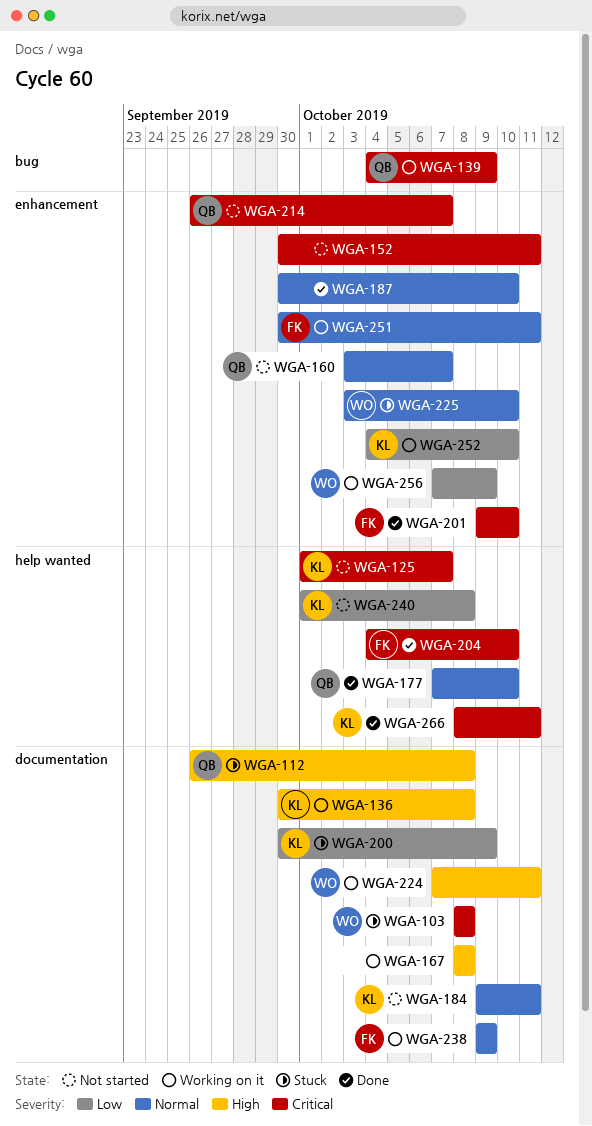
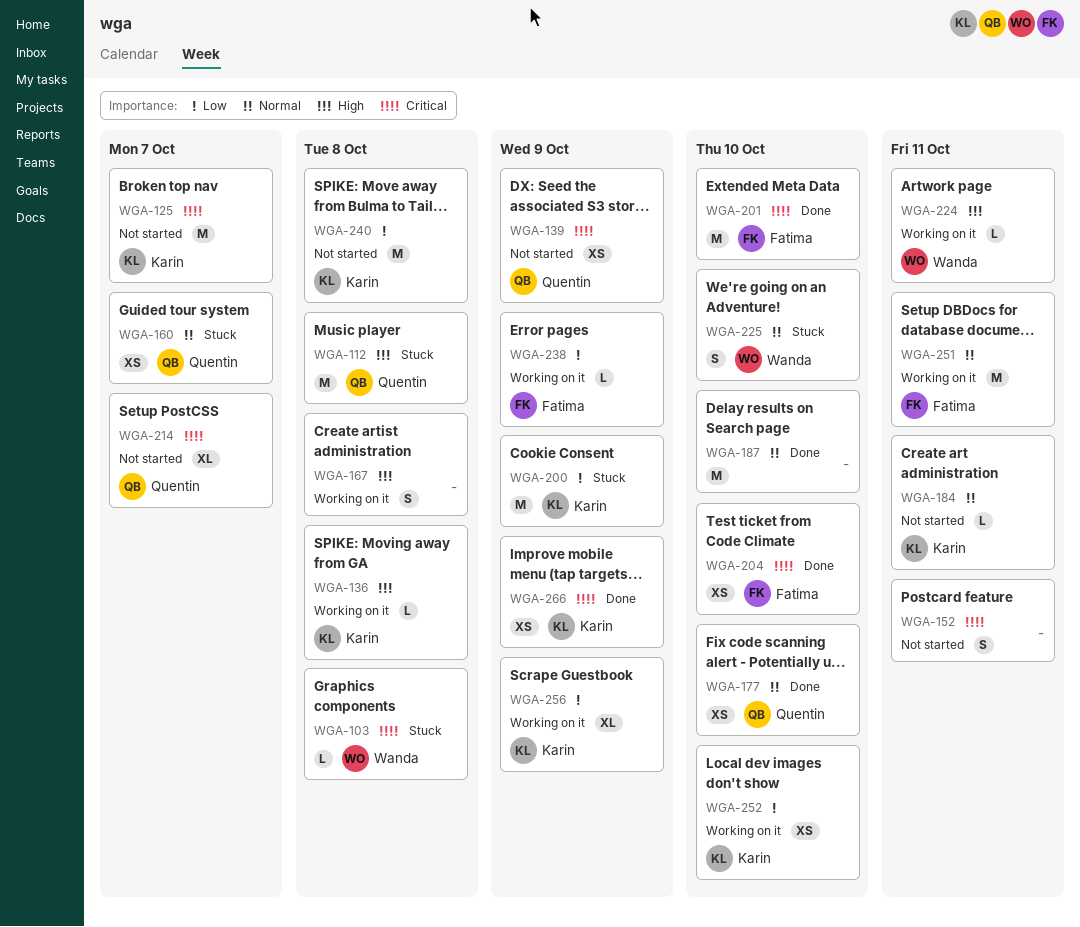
WGA-139, status: Working on it -> Not started
WGA-160, status: Not started -> Stuck
WGA-238, priority: Normal -> Low
WGA-256, owner: Wanda -> Karin
WGA-266, due: Oct 11 -> Oct 9

